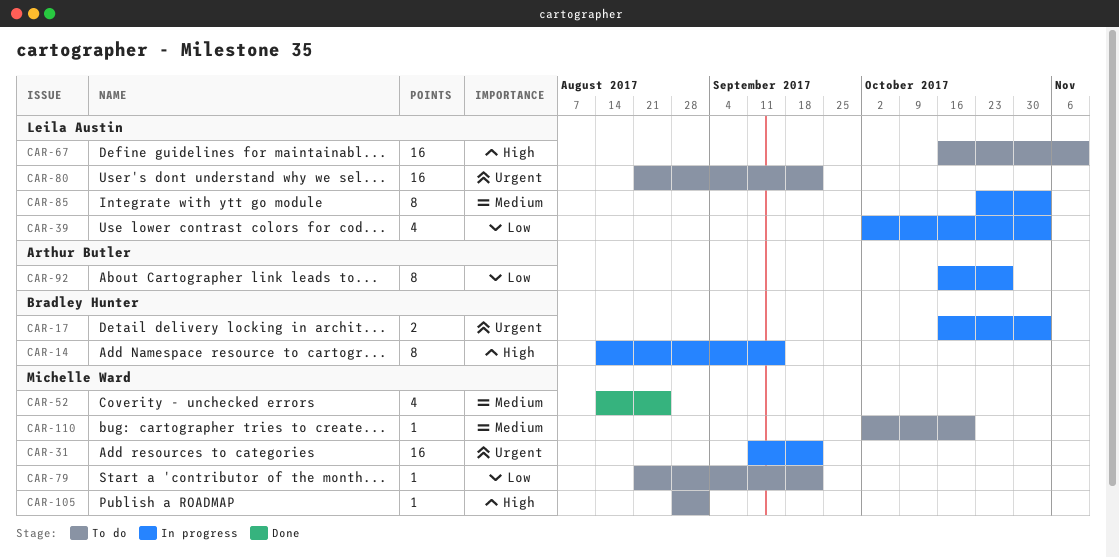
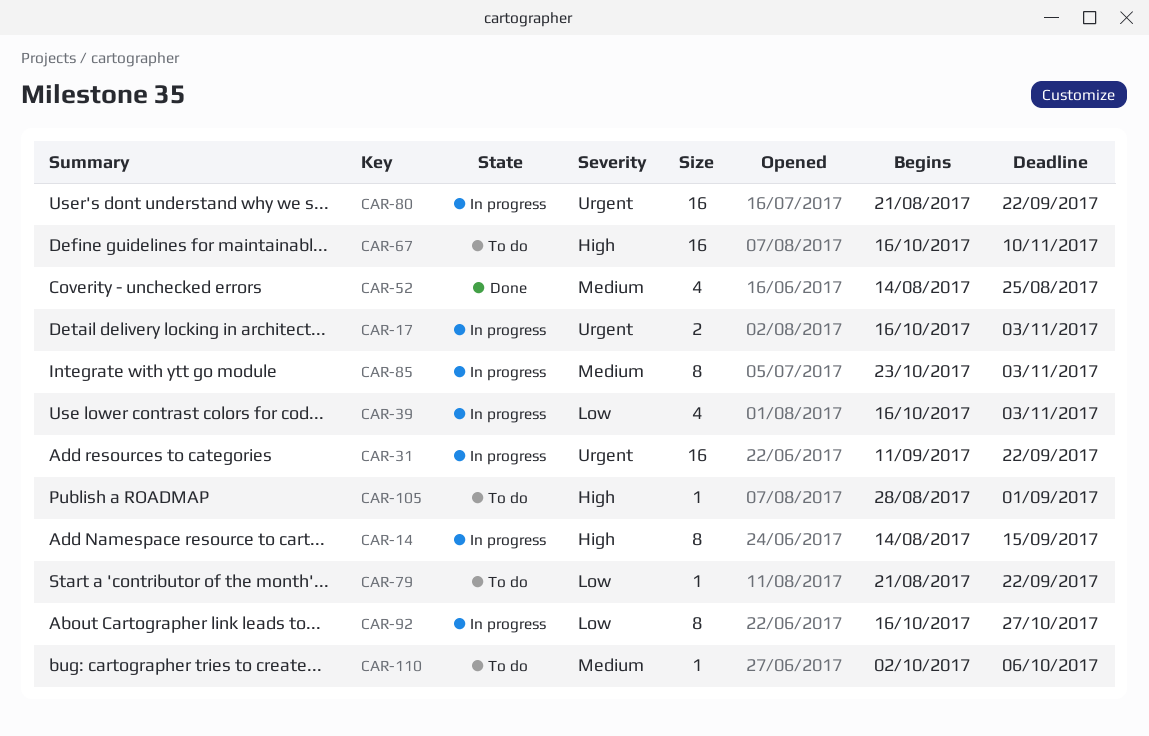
CAR-39, start: Oct 2 -> Oct 16
CAR-80, status: To do -> In progress
CAR-110, due: Oct 20 -> Oct 6

